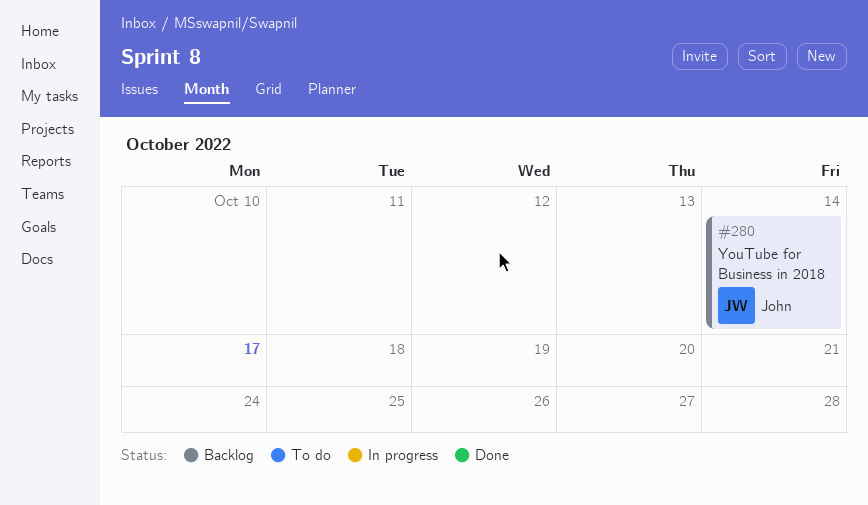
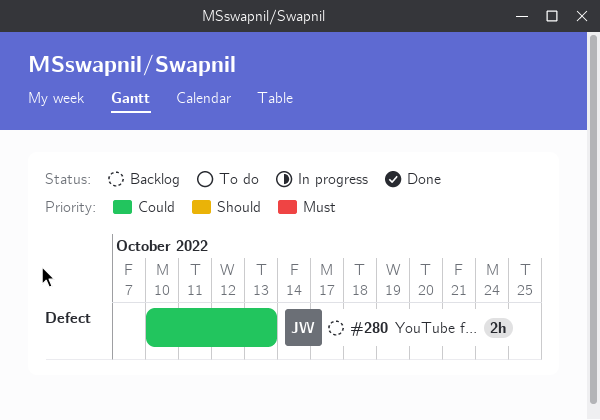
#280, due: Oct 14 -> Oct 13

